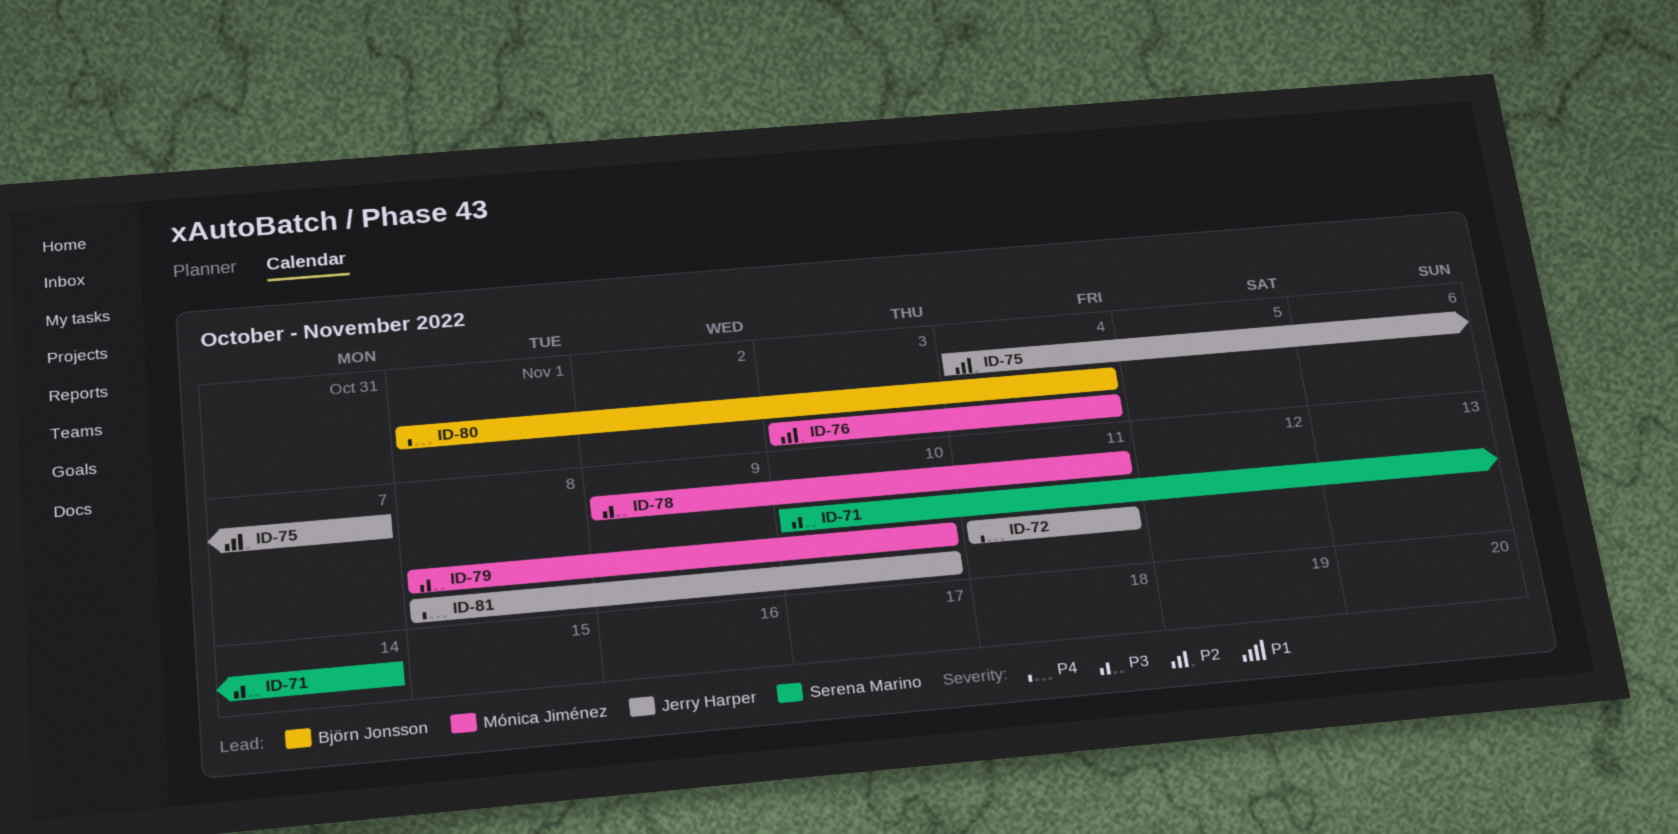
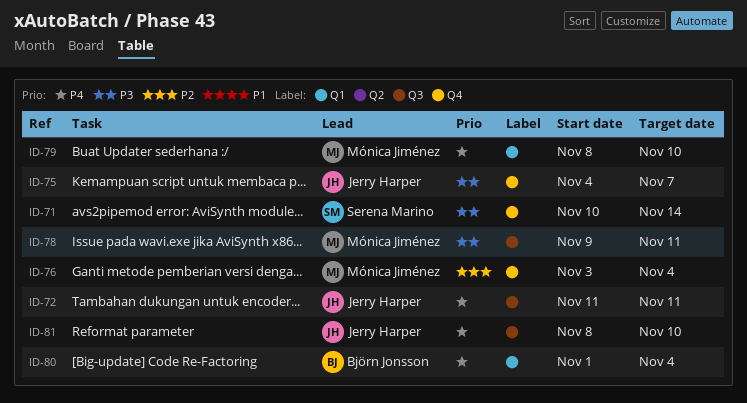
ID-75, priority: P2 -> P3
ID-79, priority: P3 -> P4

